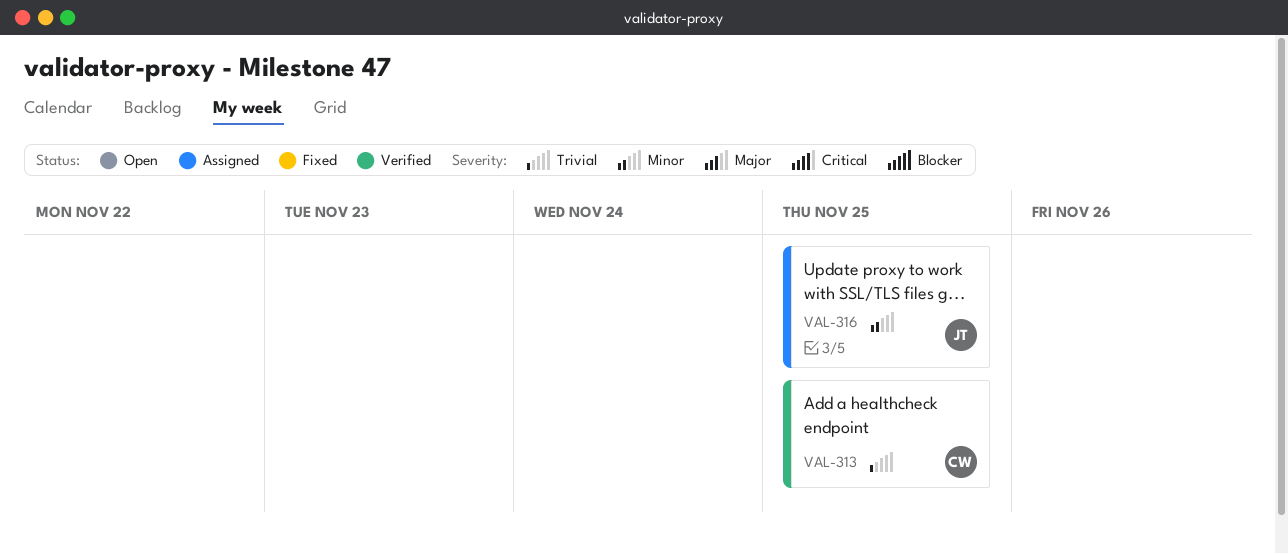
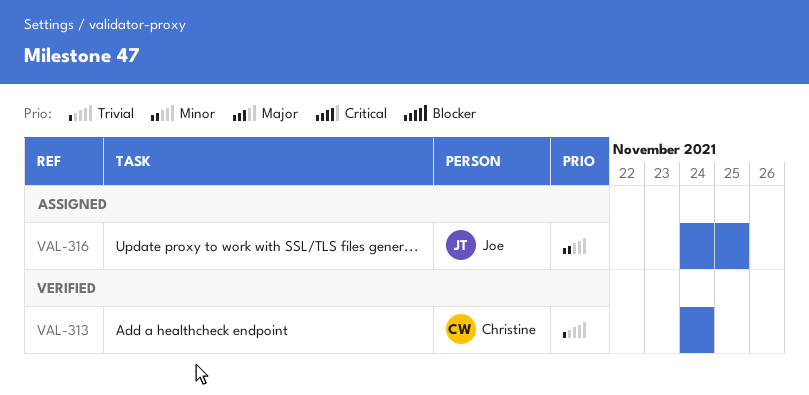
VAL-313, due: Nov 25 -> Nov 24

